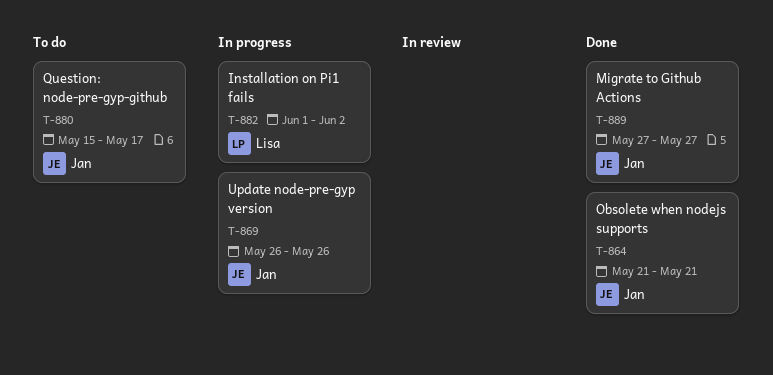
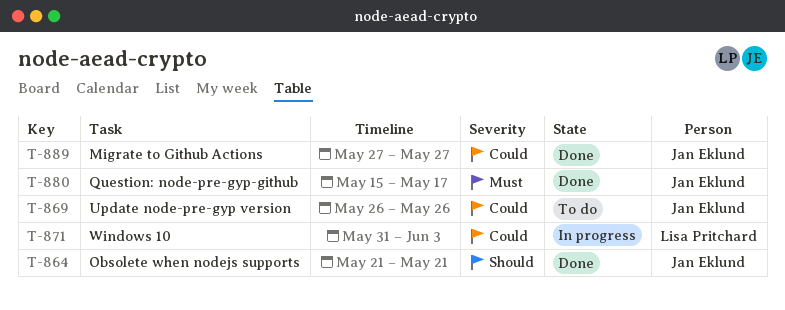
T-869, status: In progress -> To do
T-871: none -> present
T-880, status: To do -> Done
T-882: present -> none

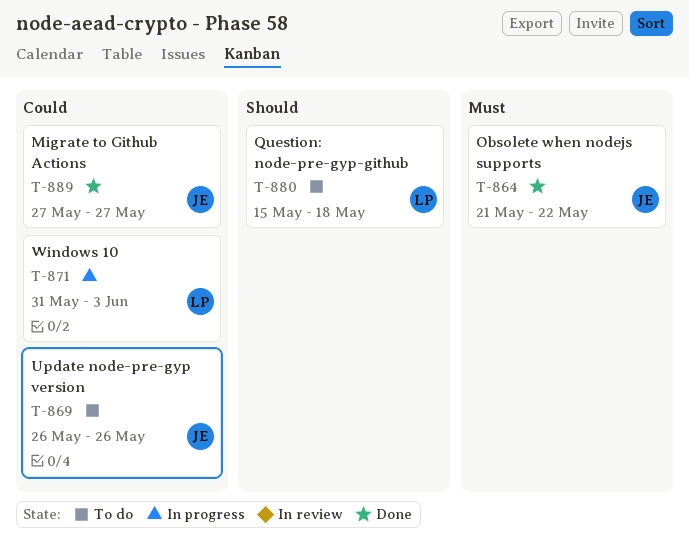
T-864, priority: Should -> Must
T-864, due: May 21 -> May 22
T-880, status: Done -> To do
T-880, owner: Jan Eklund -> Lisa Pritchard
T-880, priority: Must -> Should
T-880, due: May 17 -> May 18

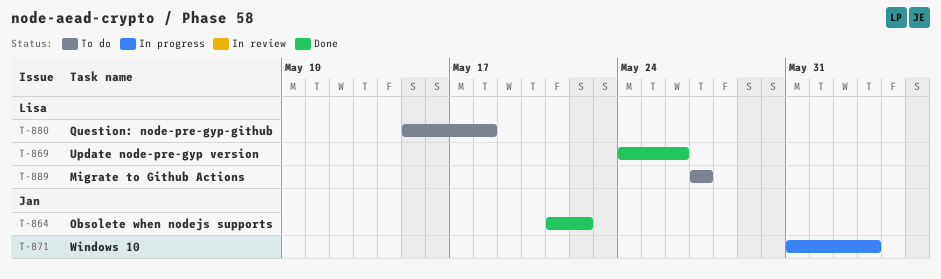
T-869, status: To do -> Done
T-869, owner: Jan -> Lisa
T-869, start: May 26 -> May 24
T-871, owner: Lisa -> Jan
T-889, status: Done -> To do
T-889, owner: Jan -> Lisa

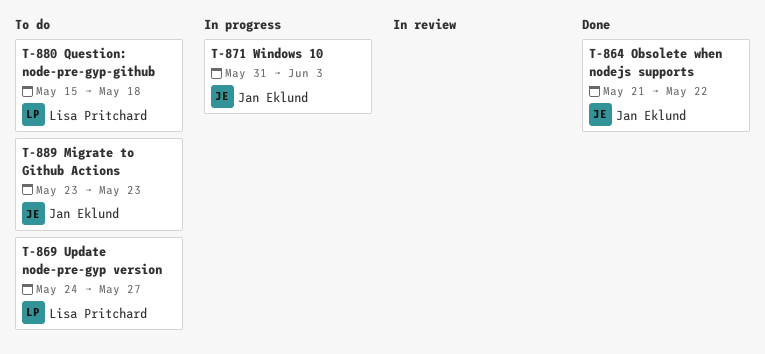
T-869, status: Done -> To do
T-869, due: May 26 -> May 27
T-889, owner: Lisa Pritchard -> Jan Eklund
T-889, start: May 27 -> May 23
T-889, due: May 27 -> May 23

